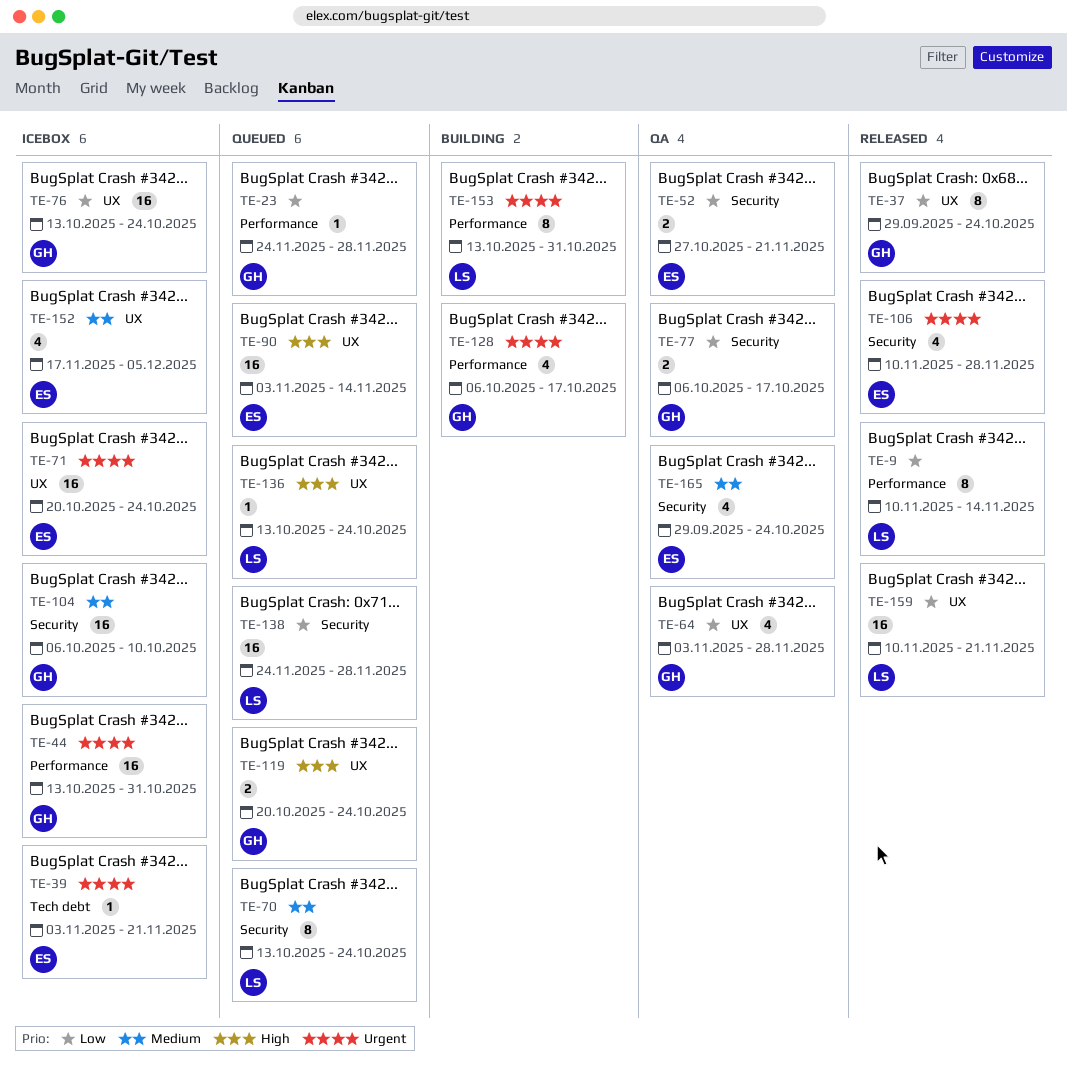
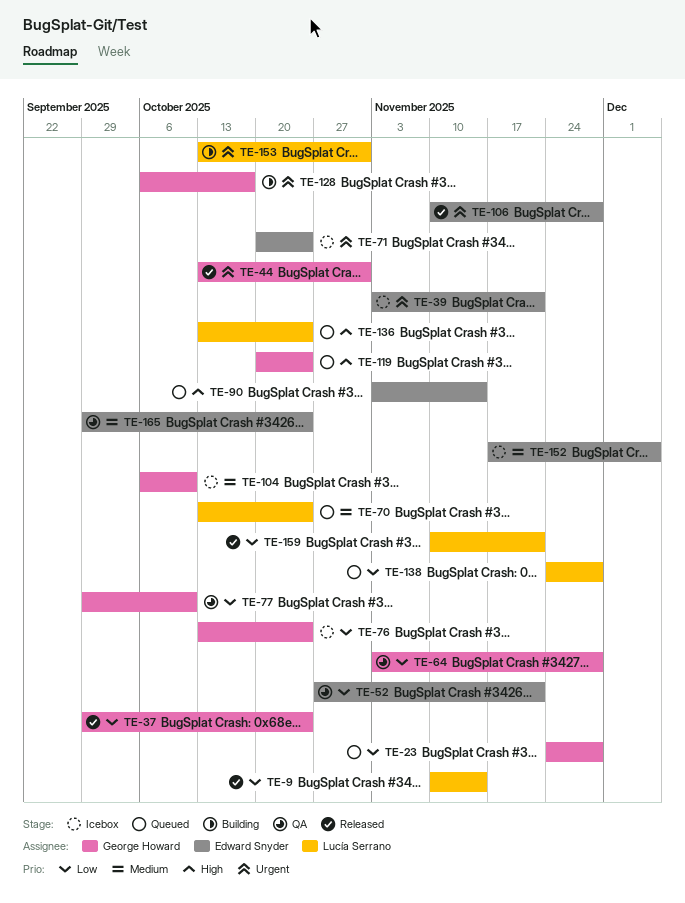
TE-44, status: Icebox -> Released
TE-77, start: Oct 6 -> Sep 29
TE-77, due: Oct 17 -> Oct 10

